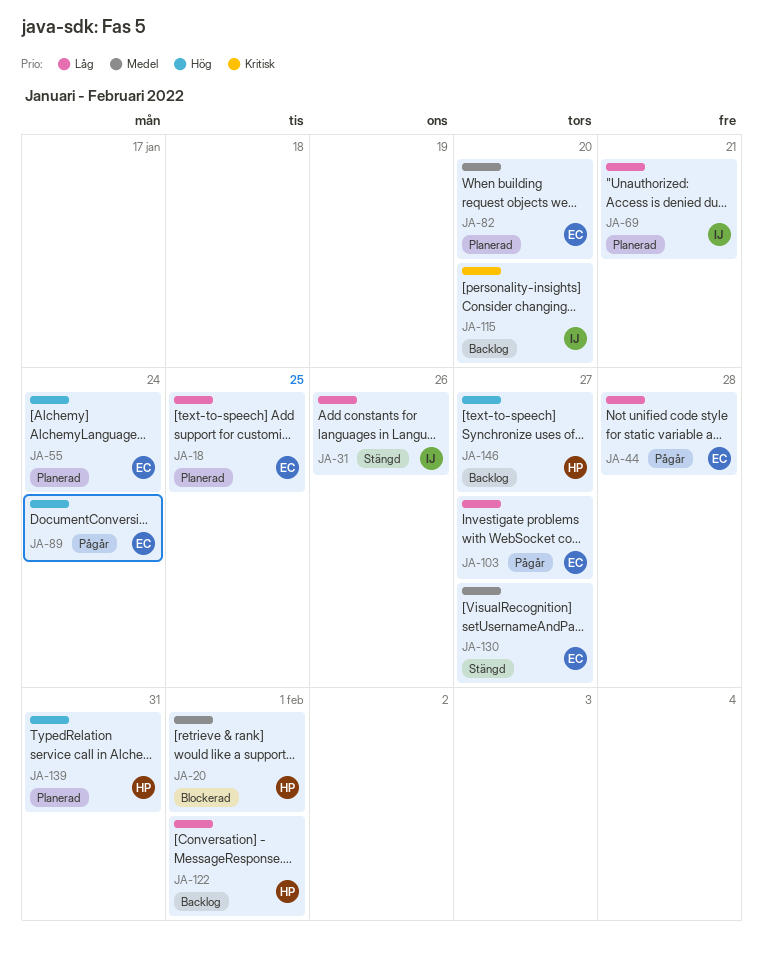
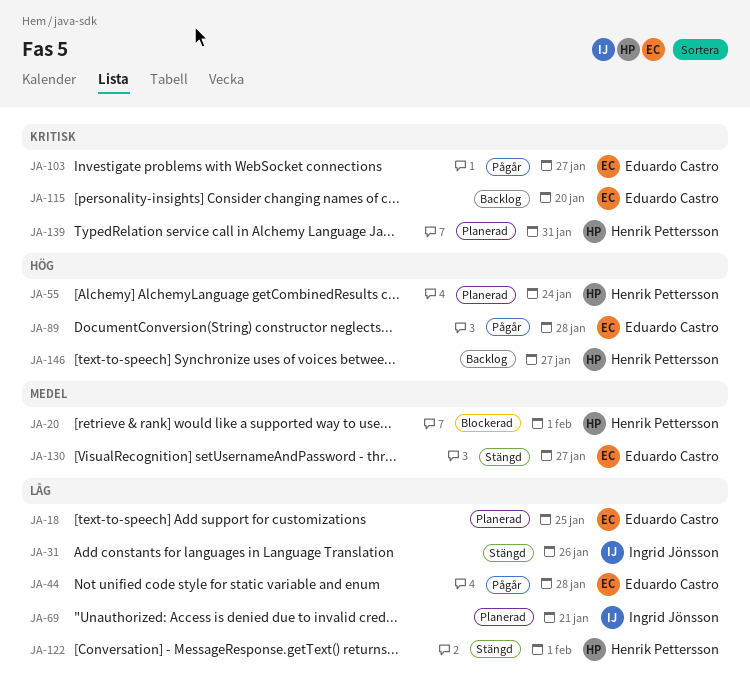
JA-55, owner: Eduardo Castro -> Henrik Pettersson
JA-82: present -> none
JA-89, due: Jan 24 -> Jan 28
JA-103, priority: Låg -> Kritisk
JA-115, owner: Ingrid Jönsson -> Eduardo Castro
JA-122, status: Backlog -> Stängd
JA-139, priority: Hög -> Kritisk

